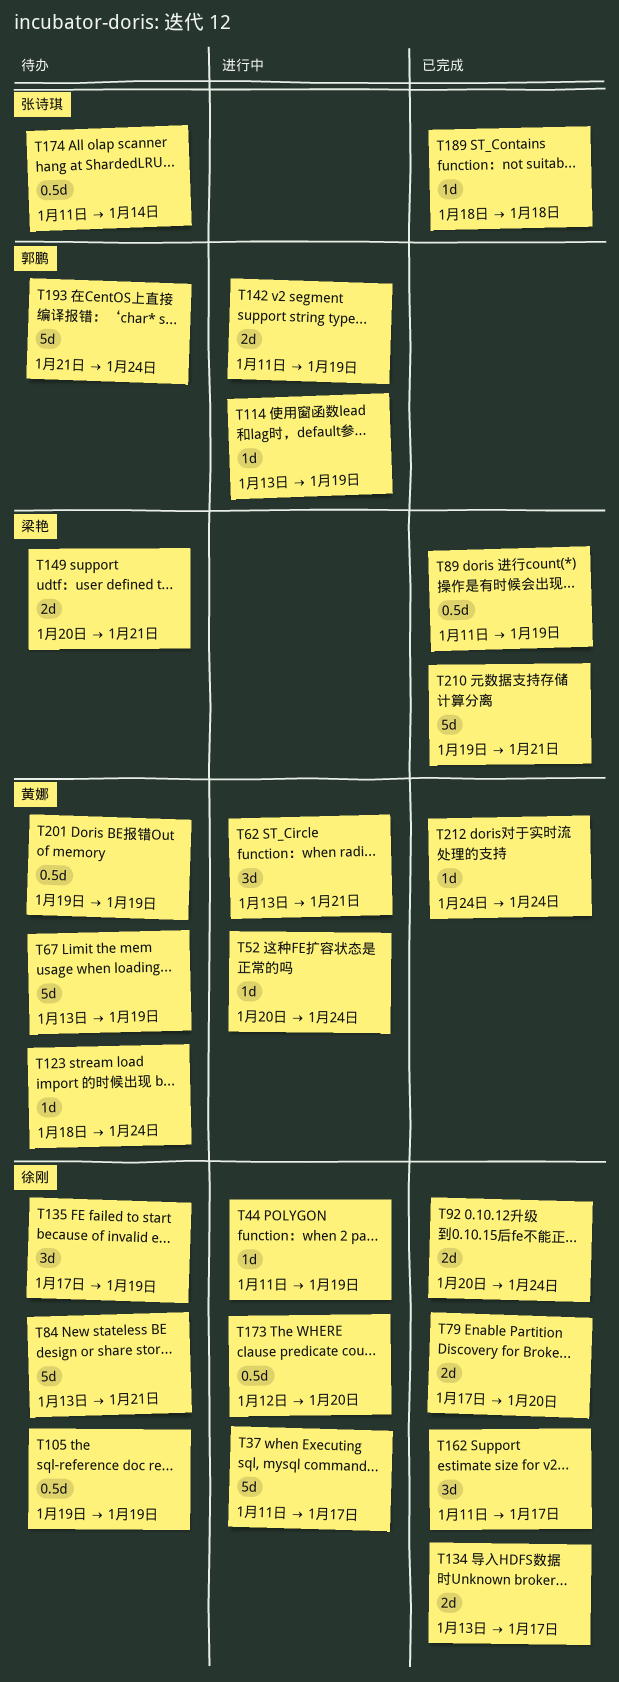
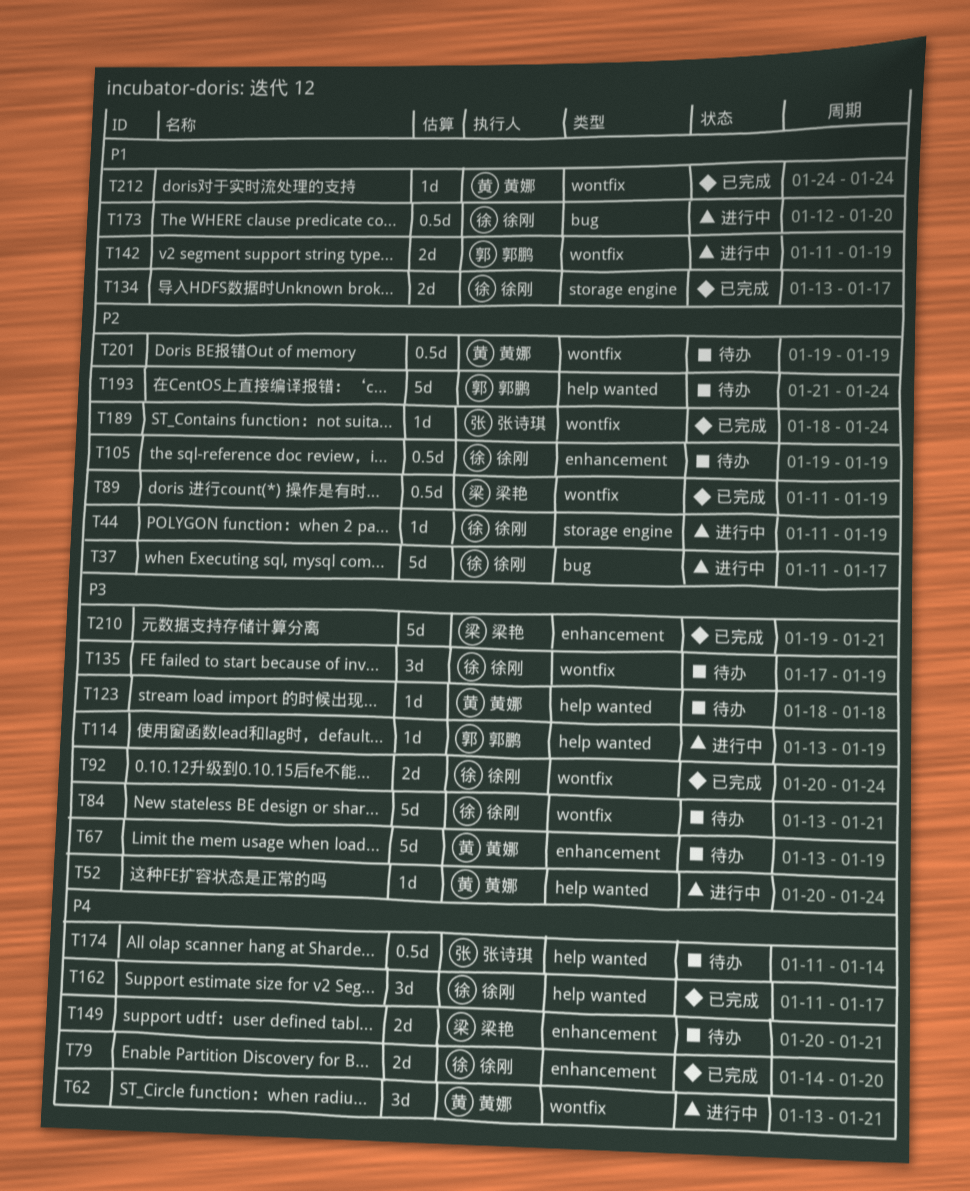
T79, start: Jan 17 -> Jan 14
T123, due: Jan 24 -> Jan 18
T189, due: Jan 18 -> Jan 24

